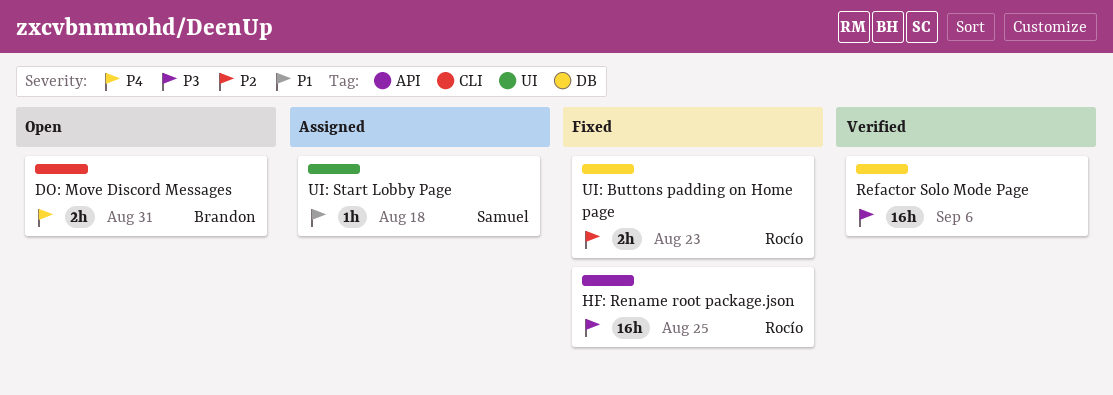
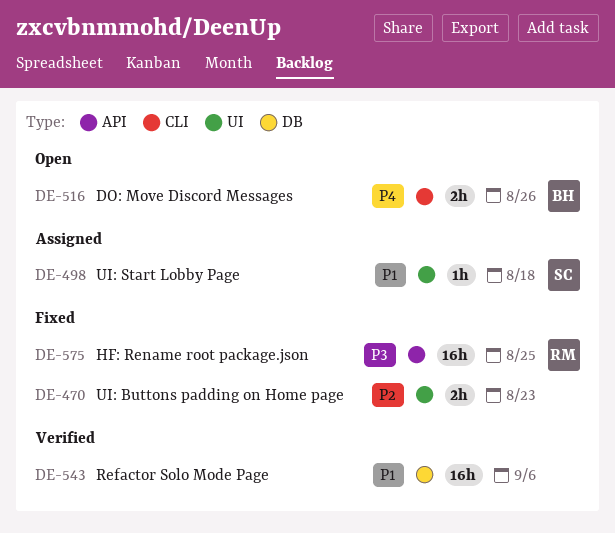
DO: Move Discord Messages, due: Aug 31 -> Aug 26
Refactor Solo Mode Page, priority: P3 -> P1
UI: Buttons padding on Home page, owner: Rocío -> none
UI: Buttons padding on Home page, label: DB -> UI

